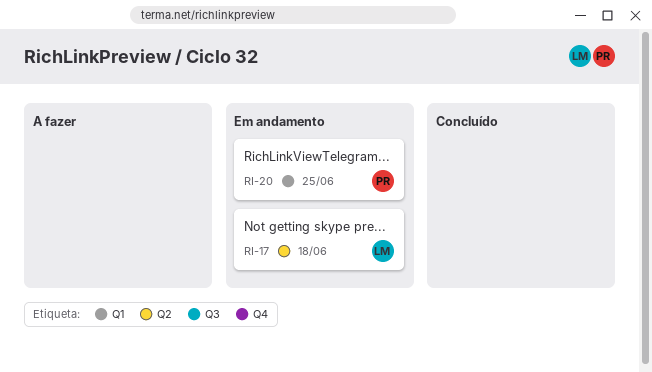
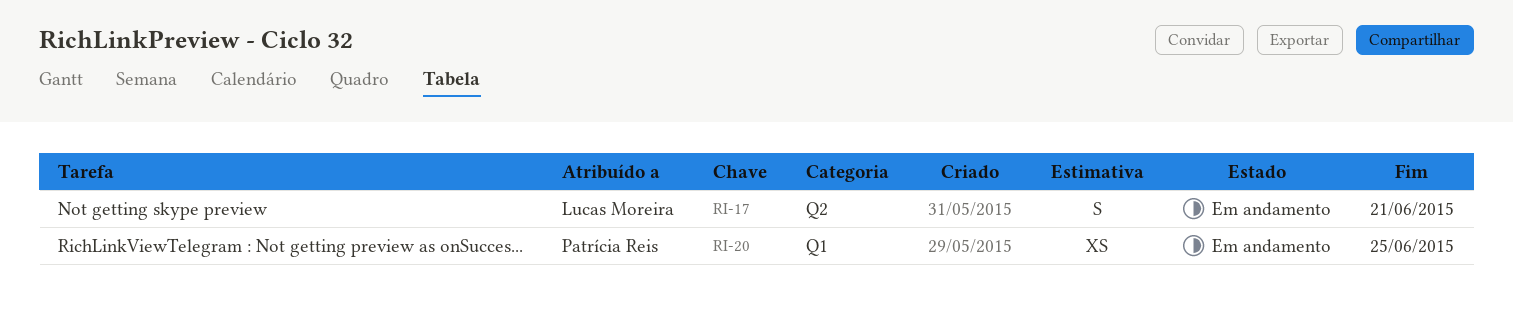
RI-17, due: Jun 18 -> Jun 21

